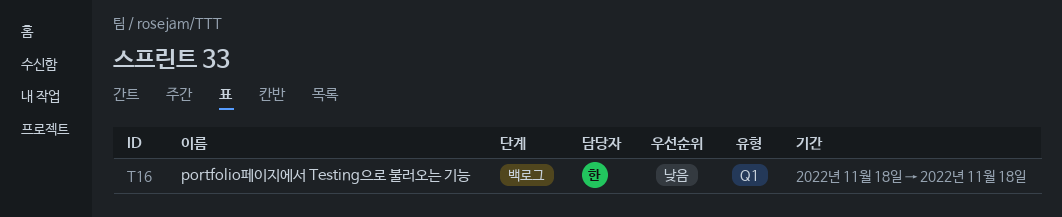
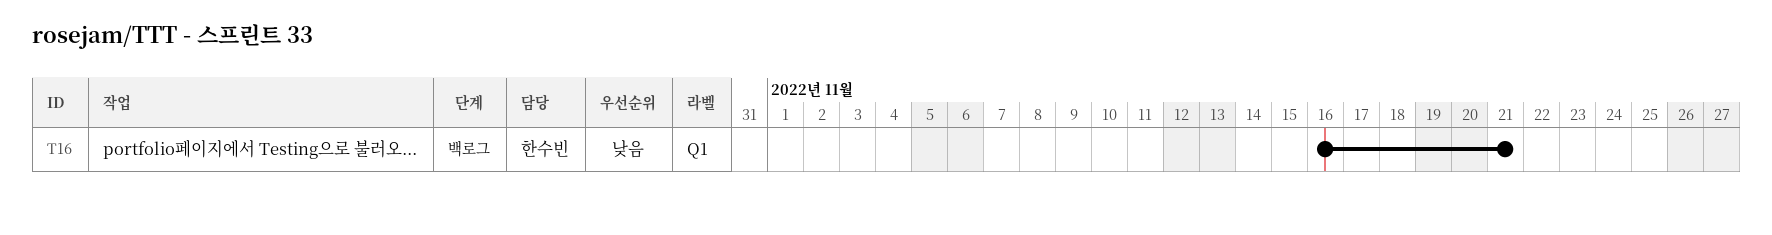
T16, start: Nov 18 -> Nov 16
T16, due: Nov 18 -> Nov 21

